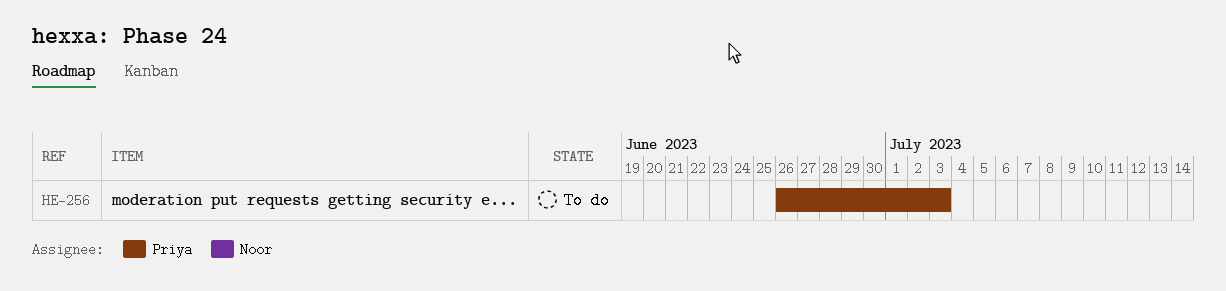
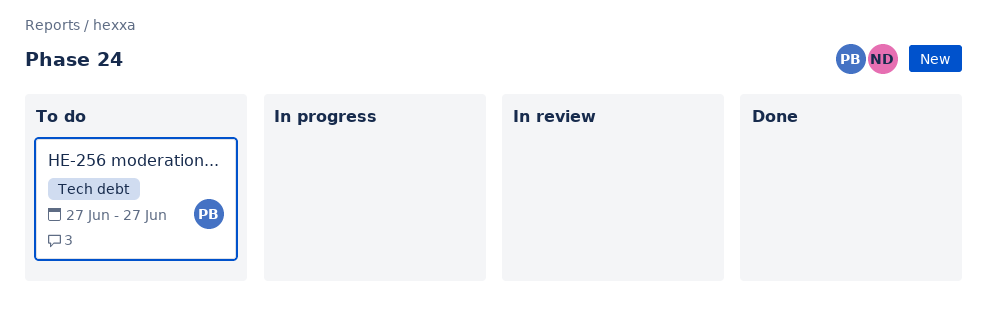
HE-256, start: Jun 26 -> Jun 27
HE-256, due: Jul 3 -> Jun 27

